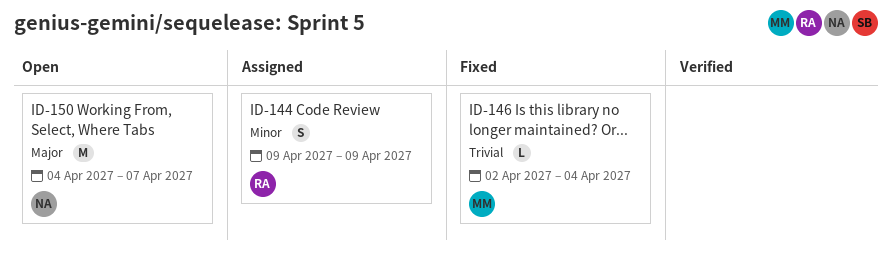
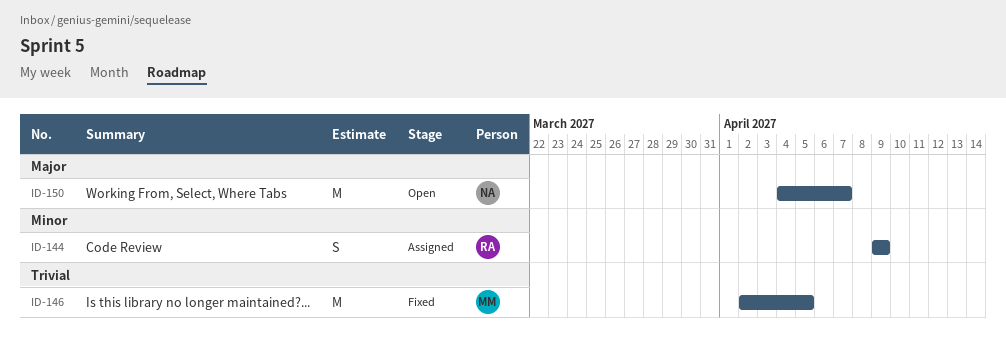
ID-146, estimate: L -> M
ID-146, due: Apr 4 -> Apr 5

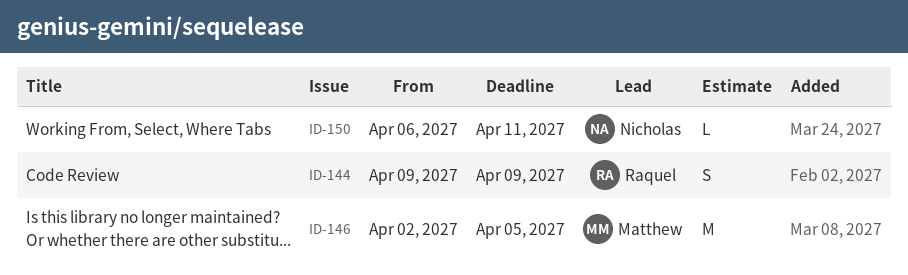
ID-150, estimate: M -> L
ID-150, start: Apr 4 -> Apr 6
ID-150, due: Apr 7 -> Apr 11

